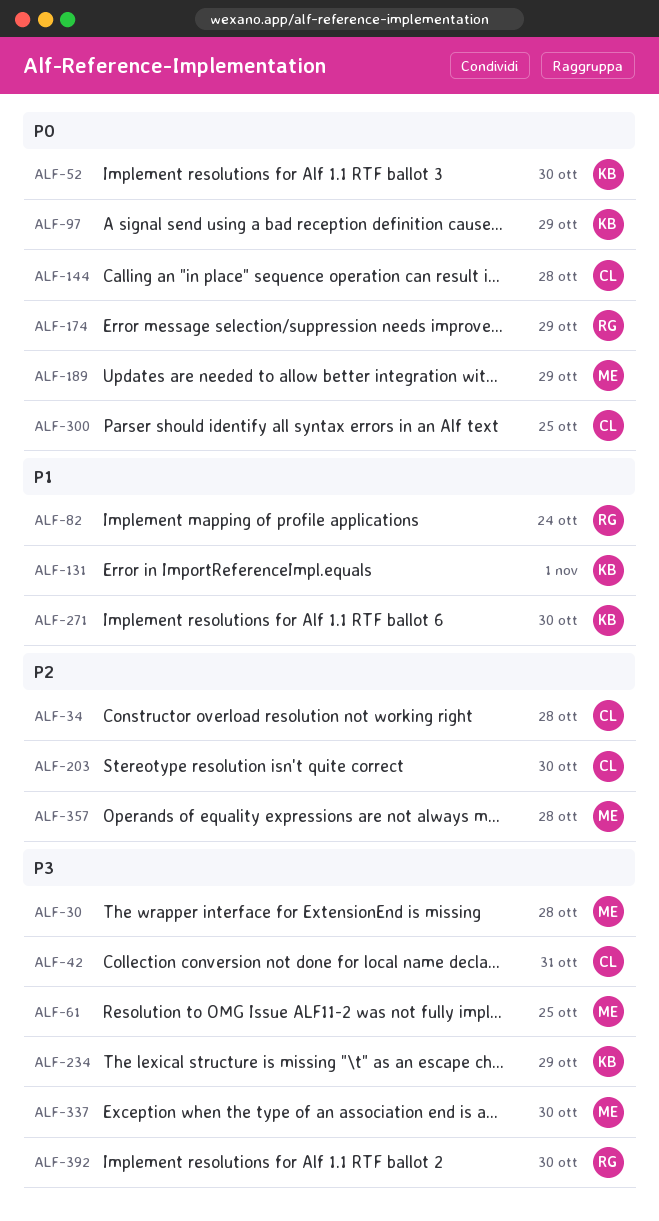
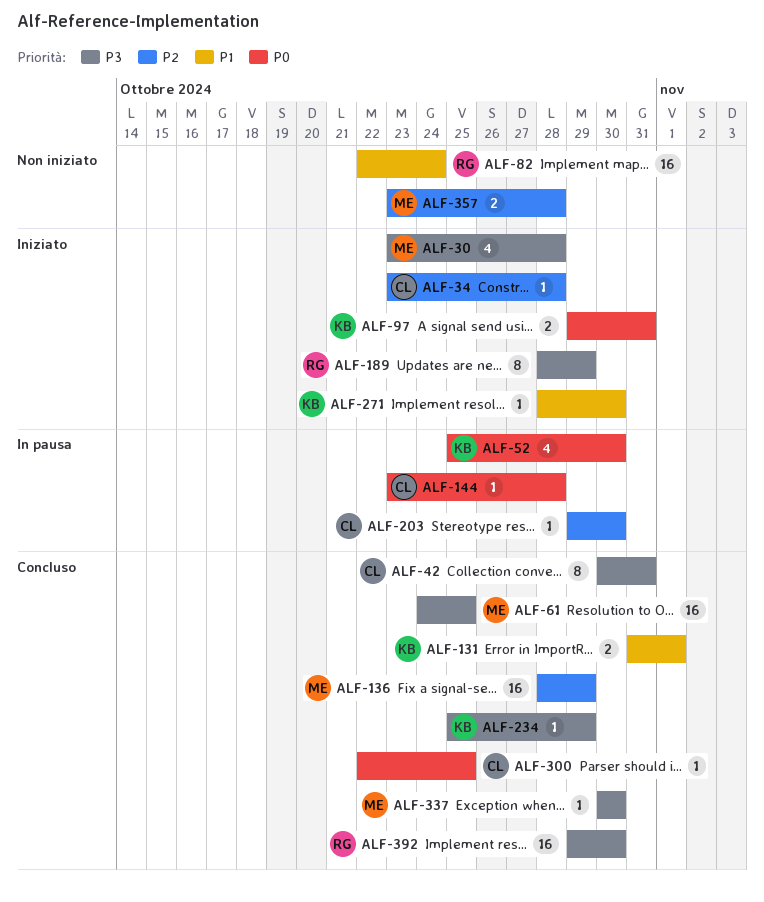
ALF-97, due: Oct 29 -> Oct 31
ALF-136: none -> present
ALF-174: present -> none
ALF-189, owner: ME -> RG
ALF-189, priority: P0 -> P3

